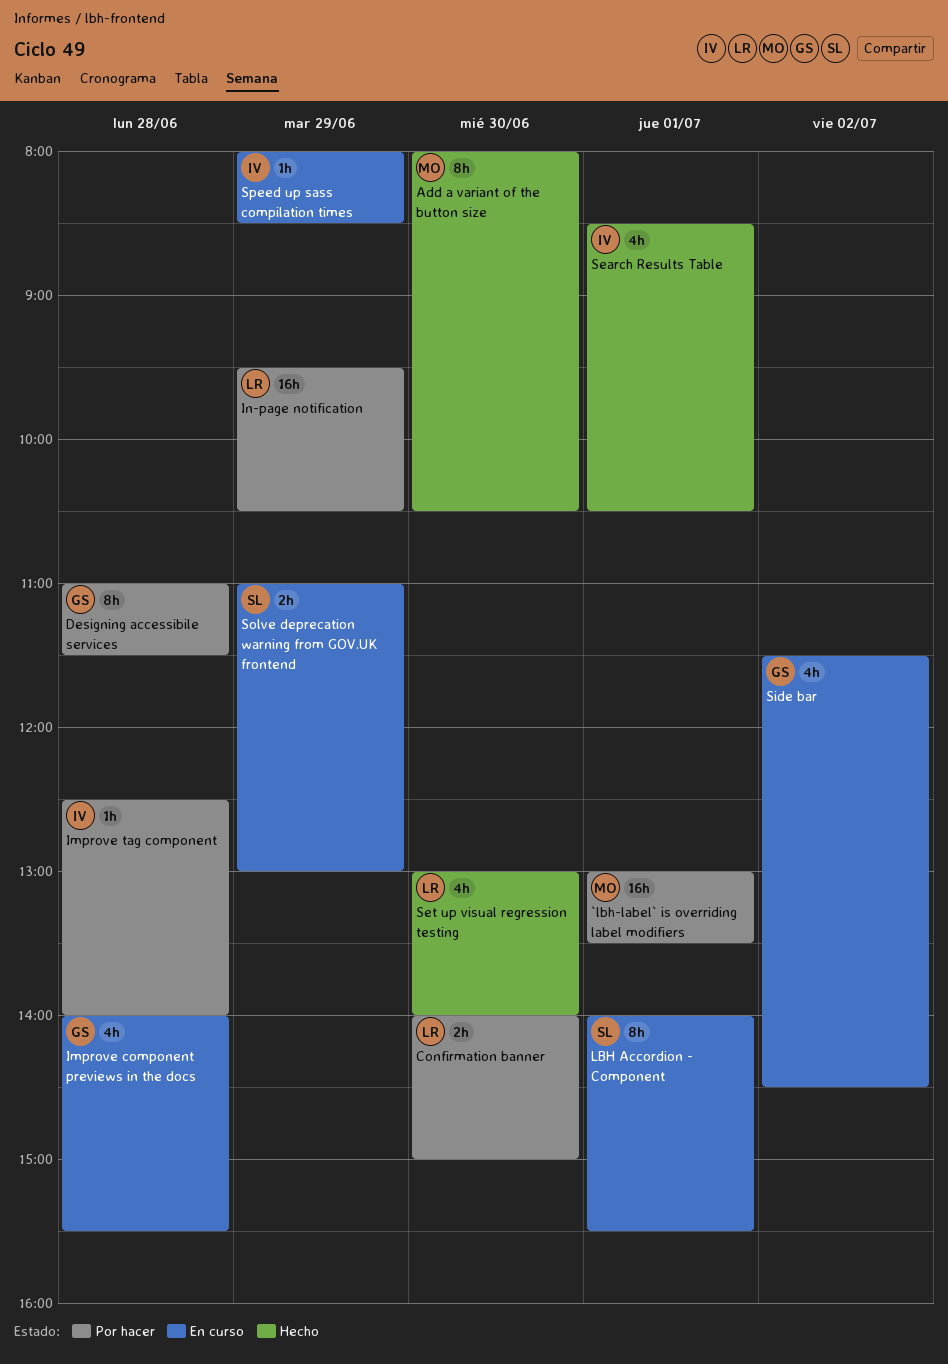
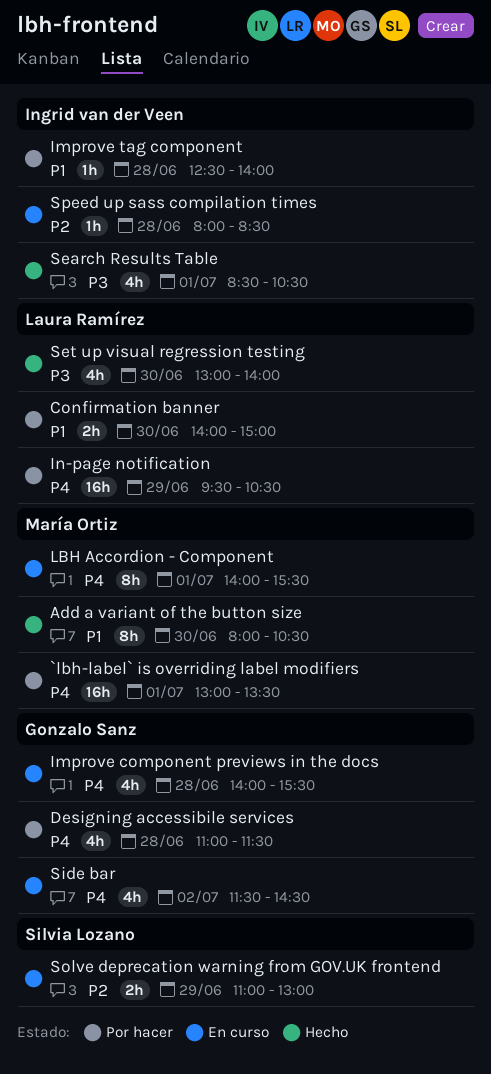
Designing accessibile services, estimate: 8h -> 4h
LBH Accordion - Component, owner: Silvia Lozano -> María Ortiz
Speed up sass compilation times, day: Jun 29 -> Jun 28

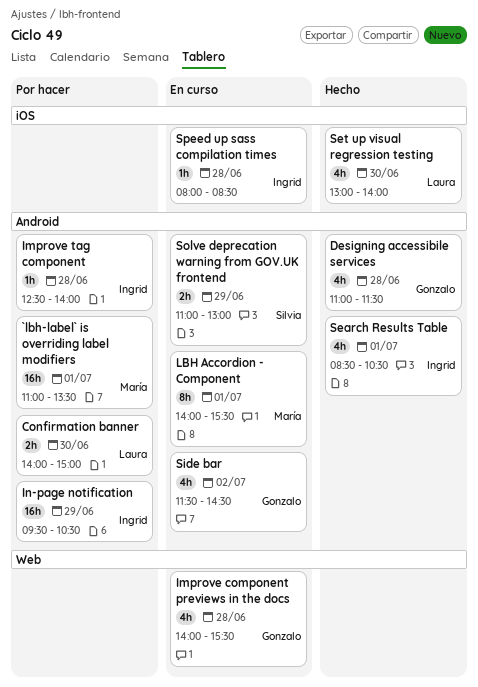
`lbh-label` is overriding label modifiers, begins: 13:00 -> 11:00
Add a variant of the button size: present -> none
Designing accessibile services, status: Por hacer -> Hecho
In-page notification, owner: Laura Ramírez -> Ingrid van der Veen

